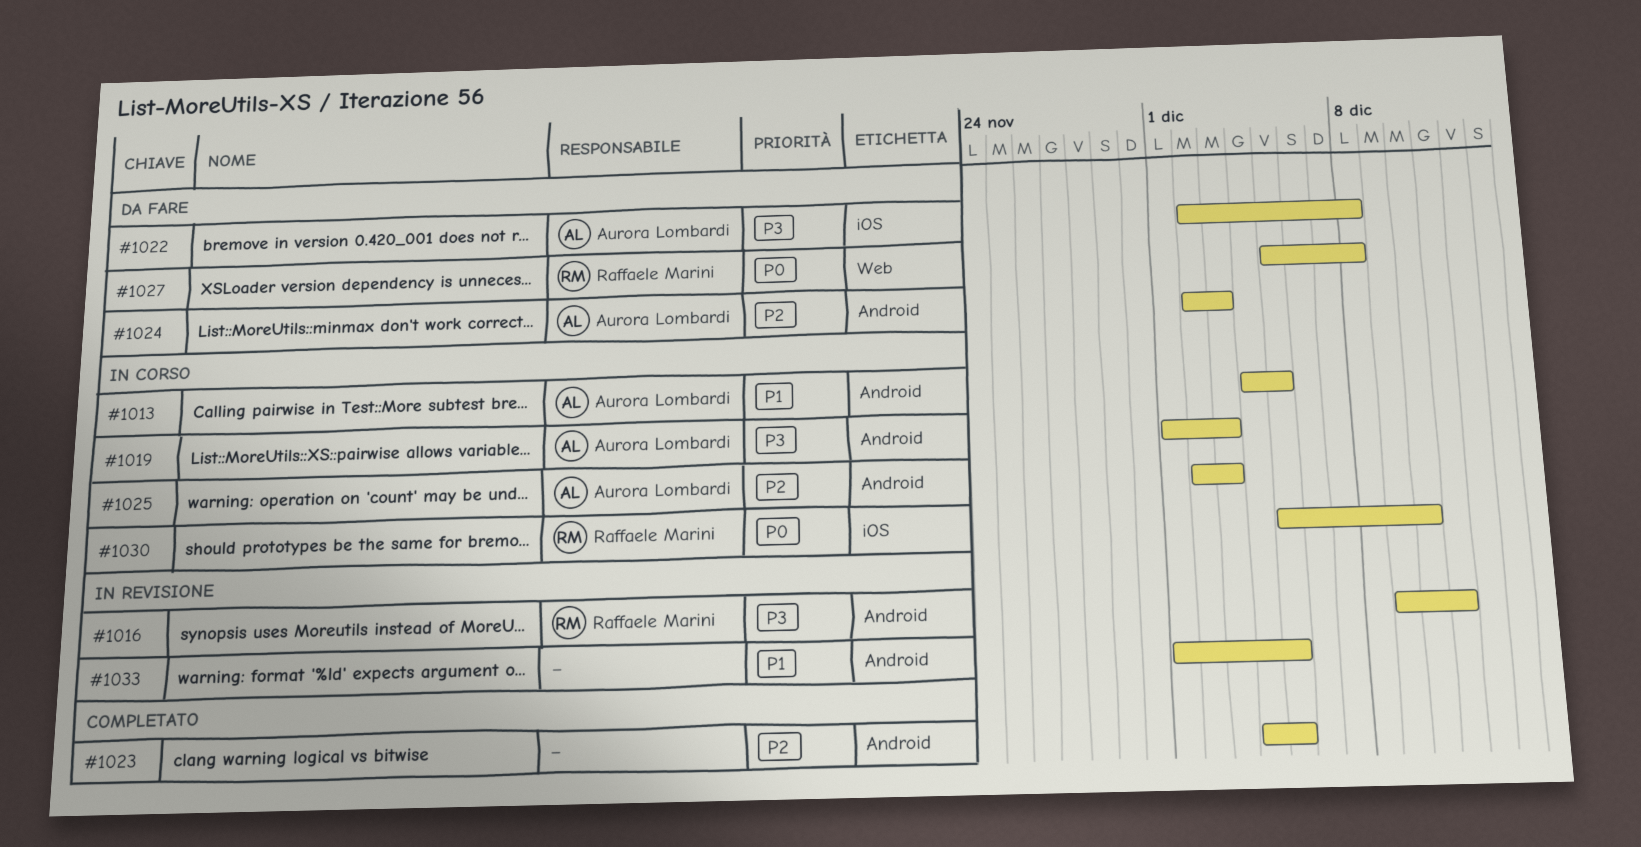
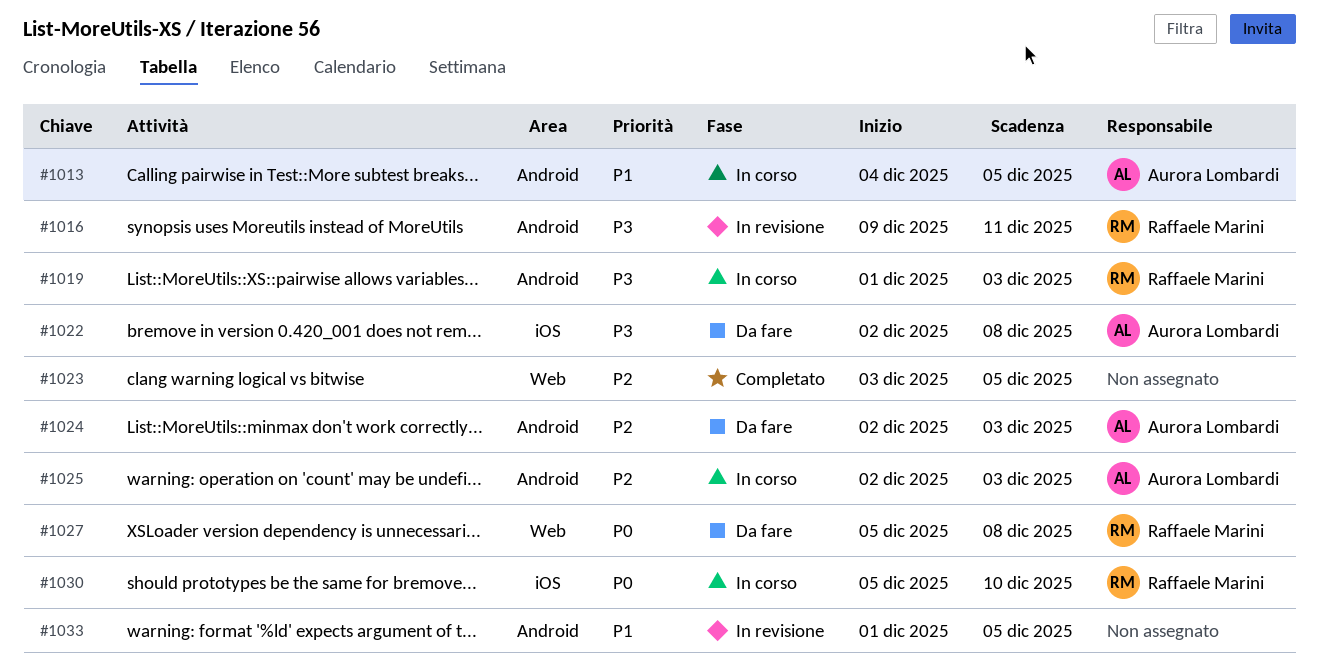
#1019, owner: Aurora Lombardi -> Raffaele Marini
#1023, label: Android -> Web
#1023, start: Dec 4 -> Dec 3

